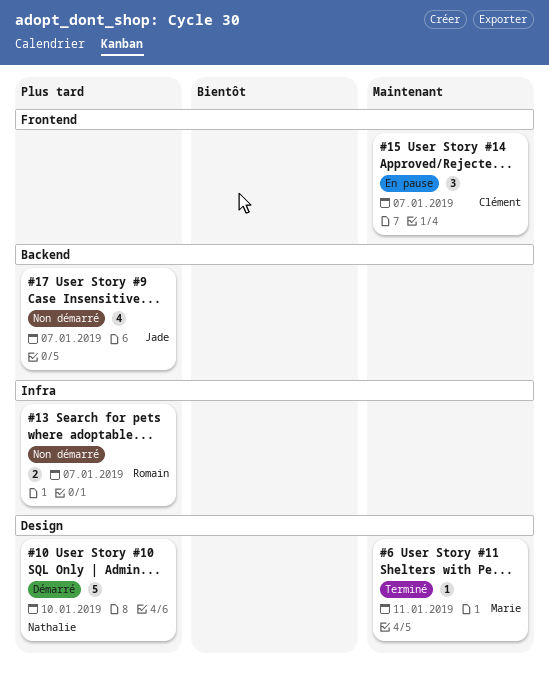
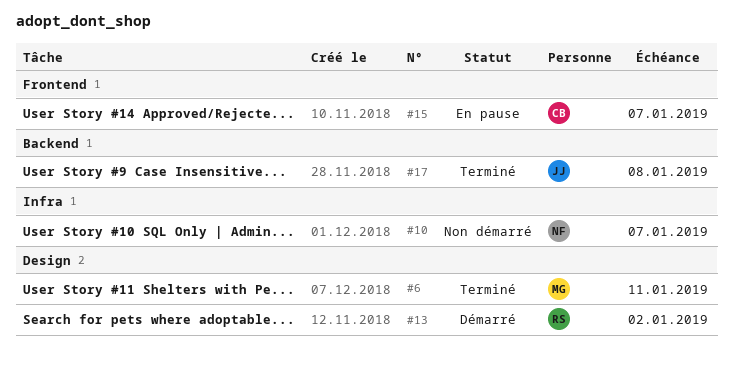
#10, status: Démarré -> Non démarré
#10, label: Design -> Infra
#10, due: Jan 10 -> Jan 7
#13, status: Non démarré -> Démarré
#13, label: Infra -> Design
#13, due: Jan 7 -> Jan 2
#17, status: Non démarré -> Terminé
#17, due: Jan 7 -> Jan 8

